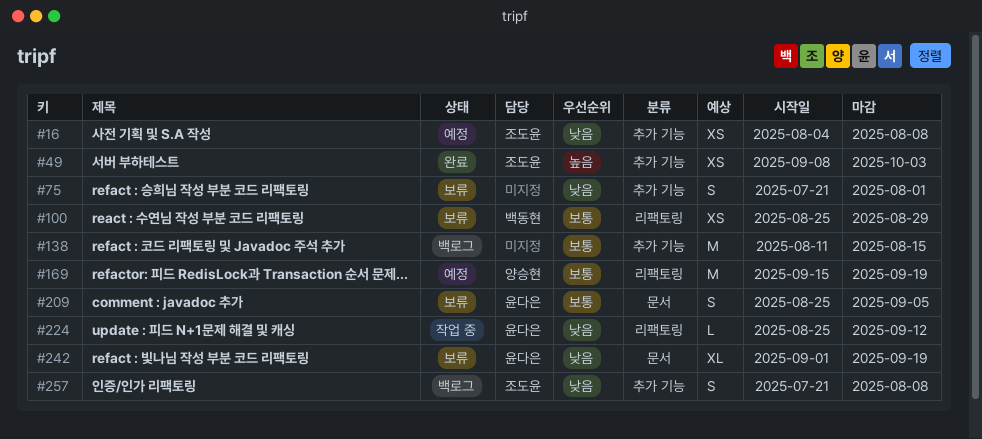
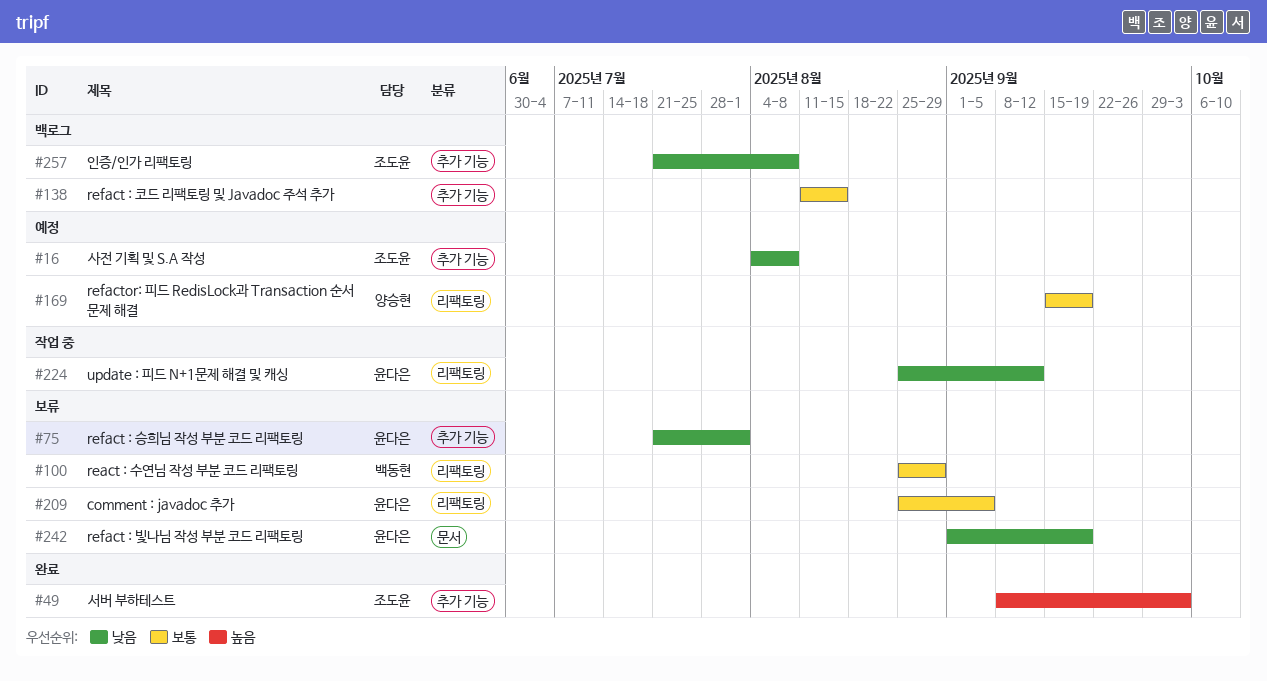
#75, owner: none -> 윤다은
#209, label: 문서 -> 리팩토링

